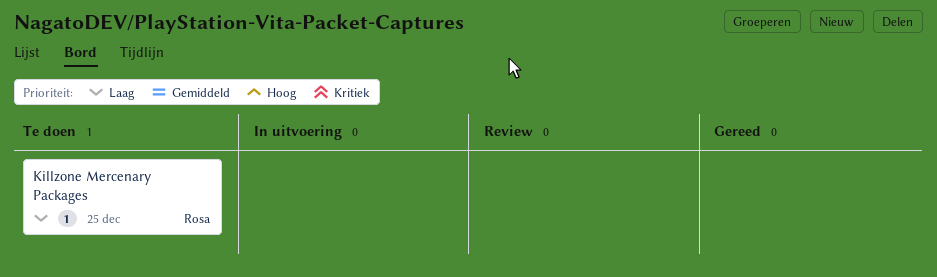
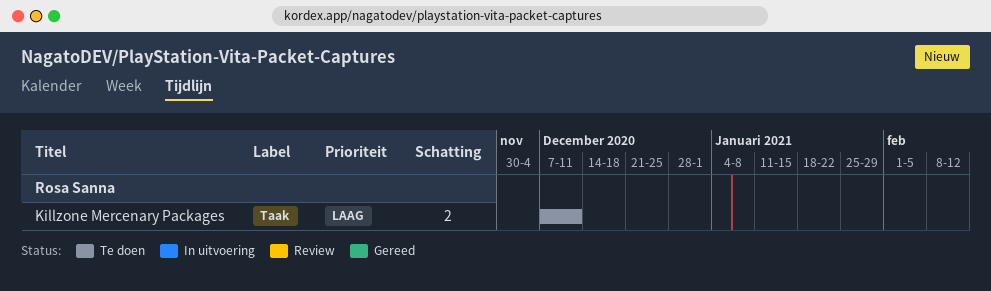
Killzone Mercenary Packages, estimate: 1 -> 2
Killzone Mercenary Packages, due: Dec 25 -> Dec 11

